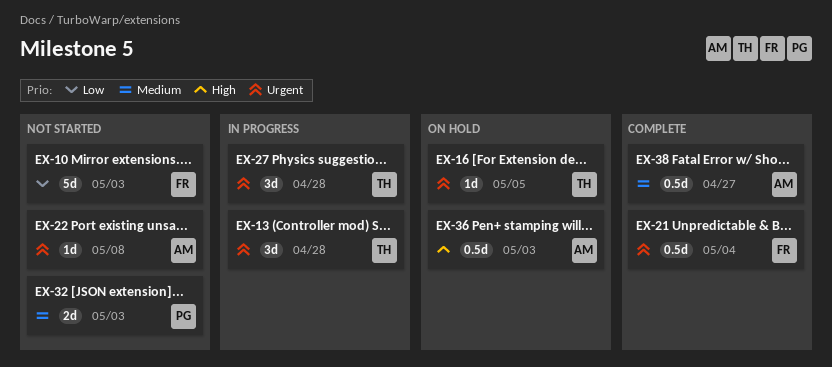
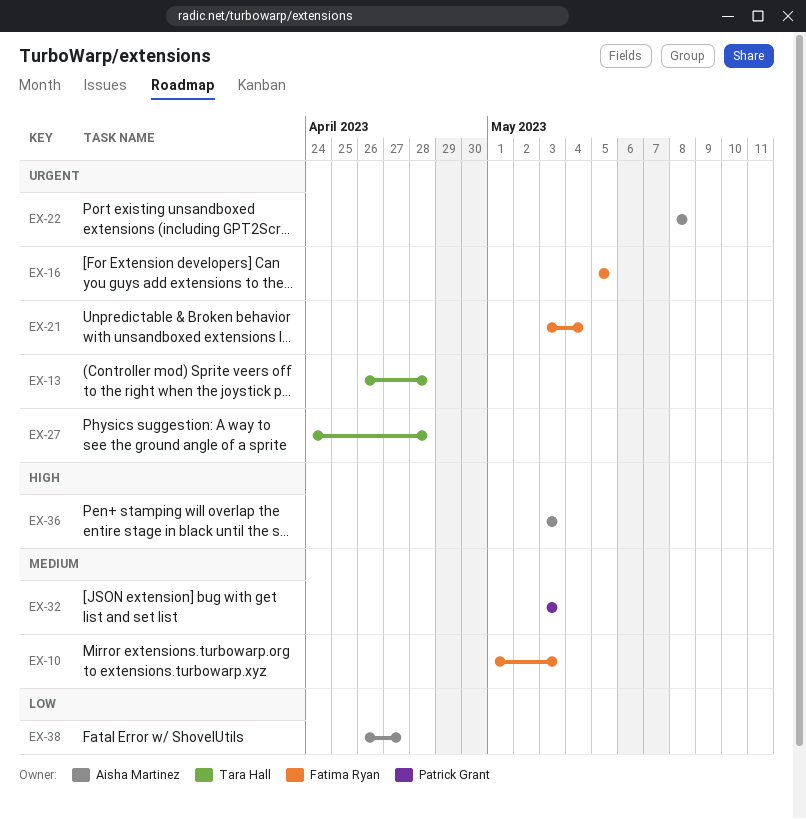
EX-10, priority: Low -> Medium
EX-16, owner: Tara Hall -> Fatima Ryan
EX-38, priority: Medium -> Low

